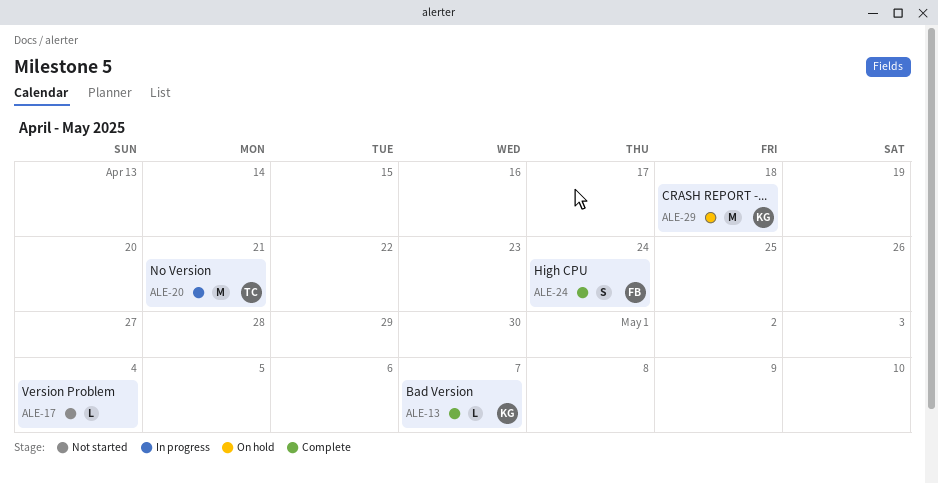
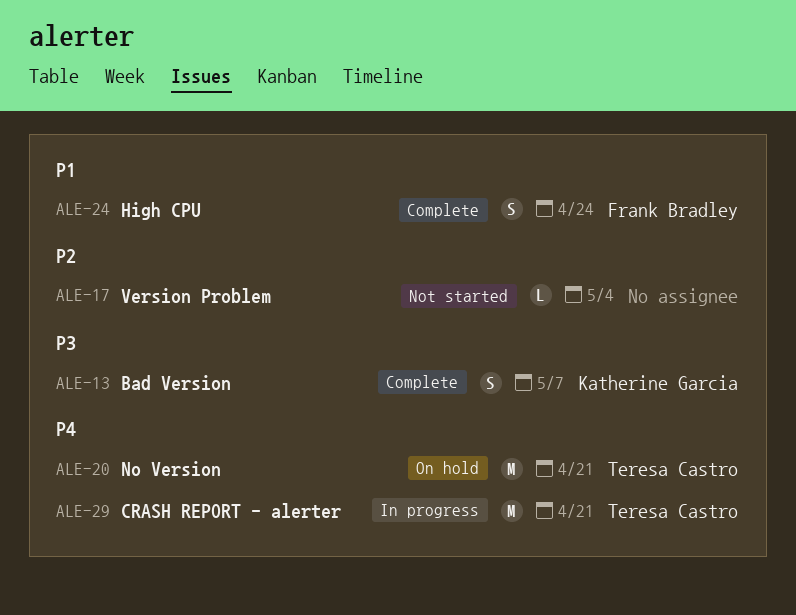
ALE-13, estimate: L -> S
ALE-20, status: In progress -> On hold
ALE-29, status: On hold -> In progress
ALE-29, owner: Katherine Garcia -> Teresa Castro
ALE-29, due: Apr 18 -> Apr 21

